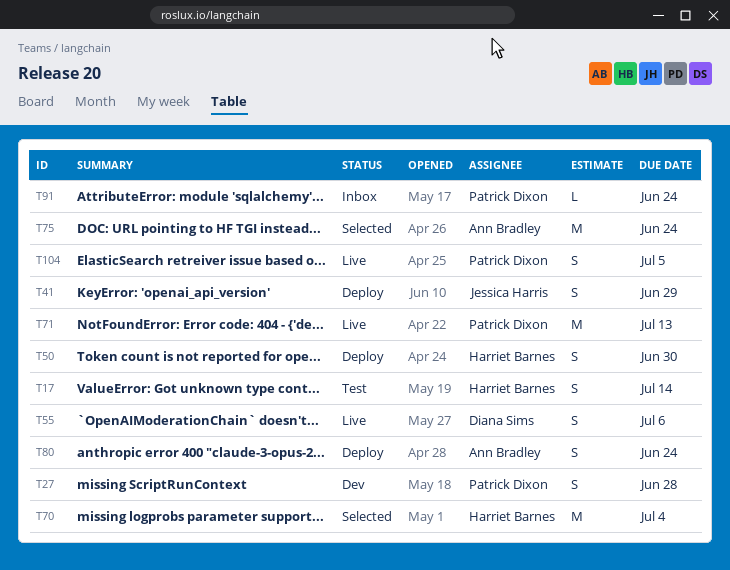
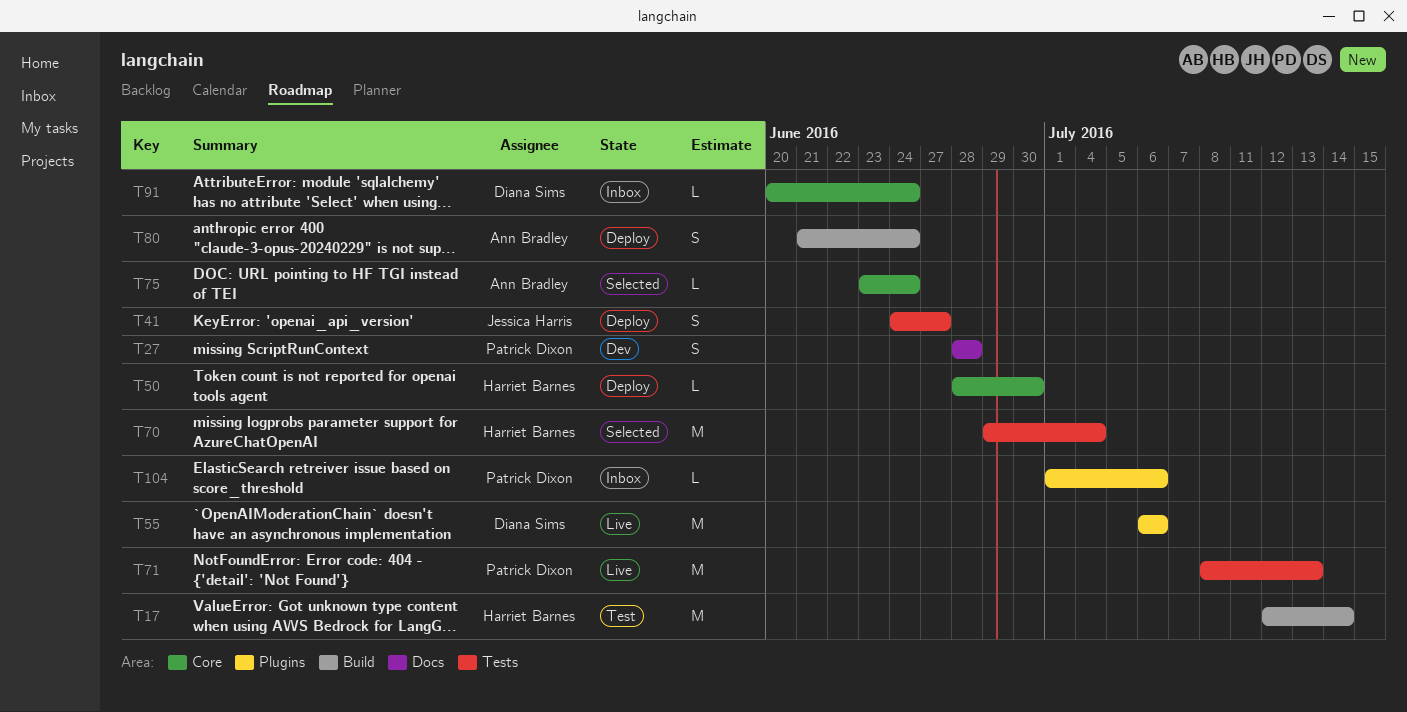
T17, estimate: S -> M
T41, due: Jun 29 -> Jun 27
T50, estimate: S -> L
T55, estimate: S -> M
T75, estimate: M -> L
T91, owner: Patrick Dixon -> Diana Sims
T104, status: Live -> Inbox
T104, estimate: S -> L
T104, due: Jul 5 -> Jul 6

